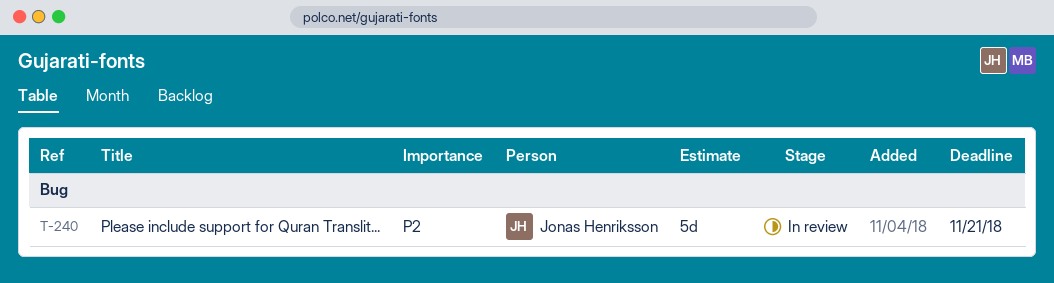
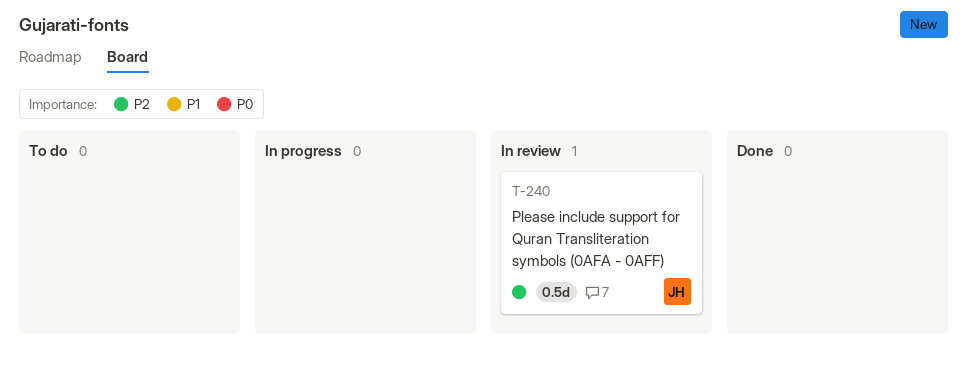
T-240, estimate: 5d -> 0.5d

